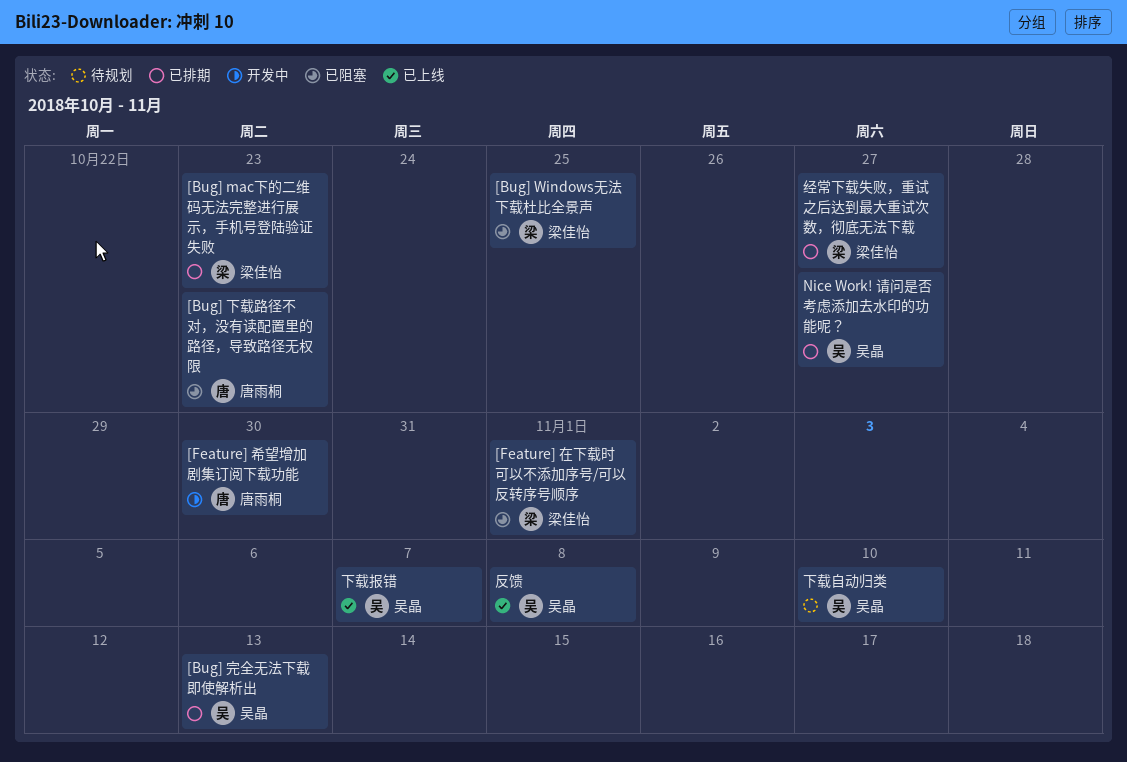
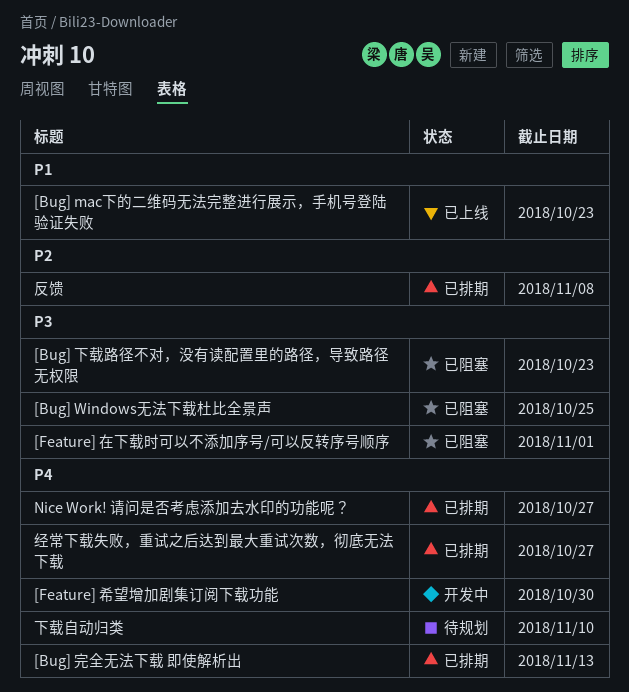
[Bug] mac下的二维码无法完整进行展示，手机号登陆验证失败, status: 已排期 -> 已上线
下载报错: present -> none
反馈, status: 已上线 -> 已排期

